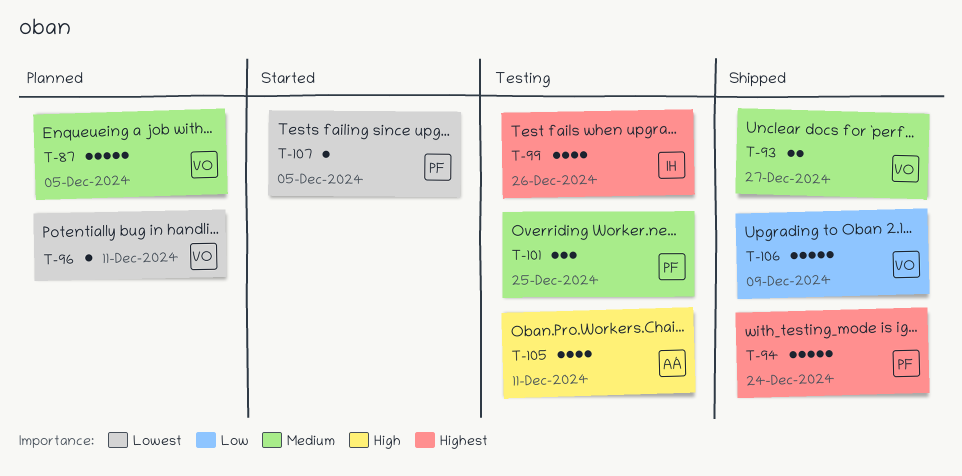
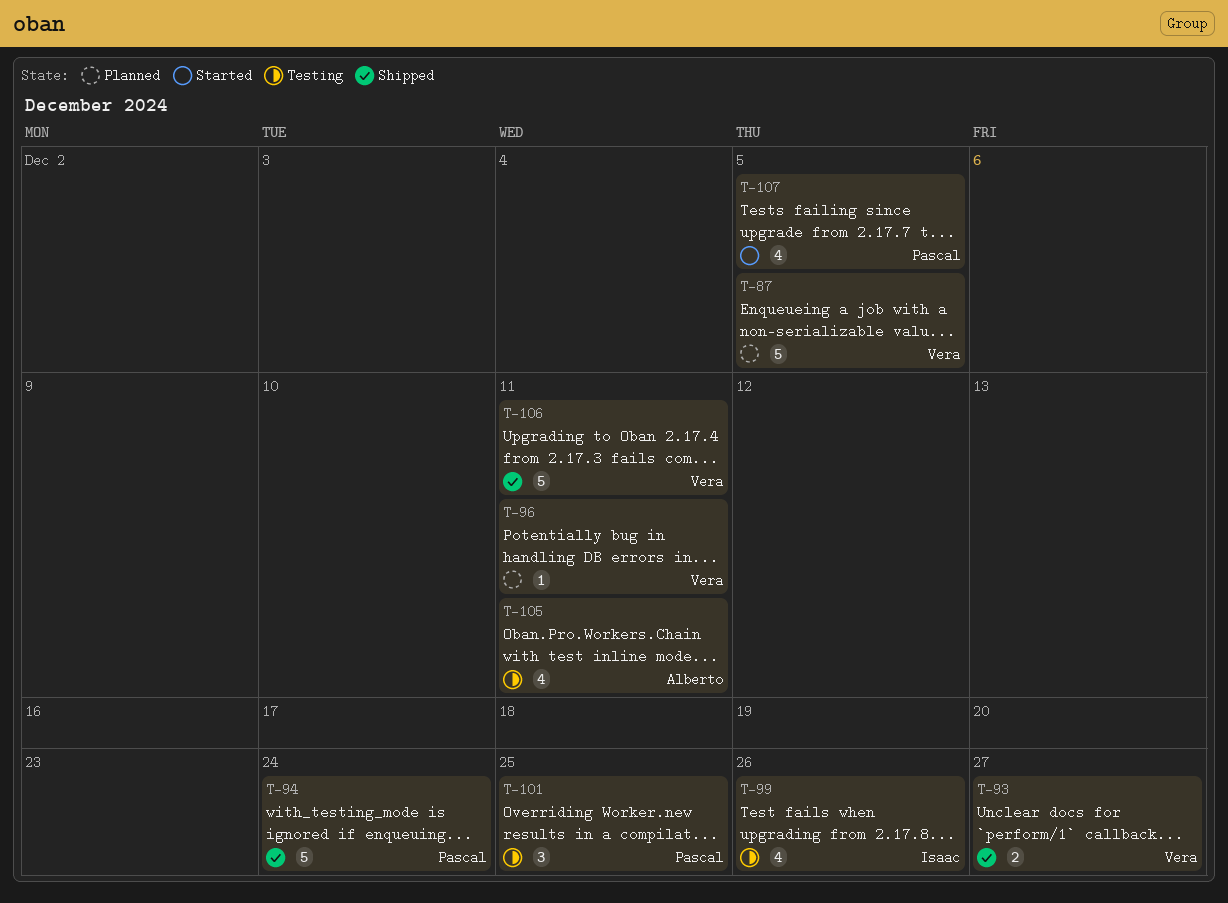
T-106, due: Dec 9 -> Dec 11
T-107, estimate: 1 -> 4

